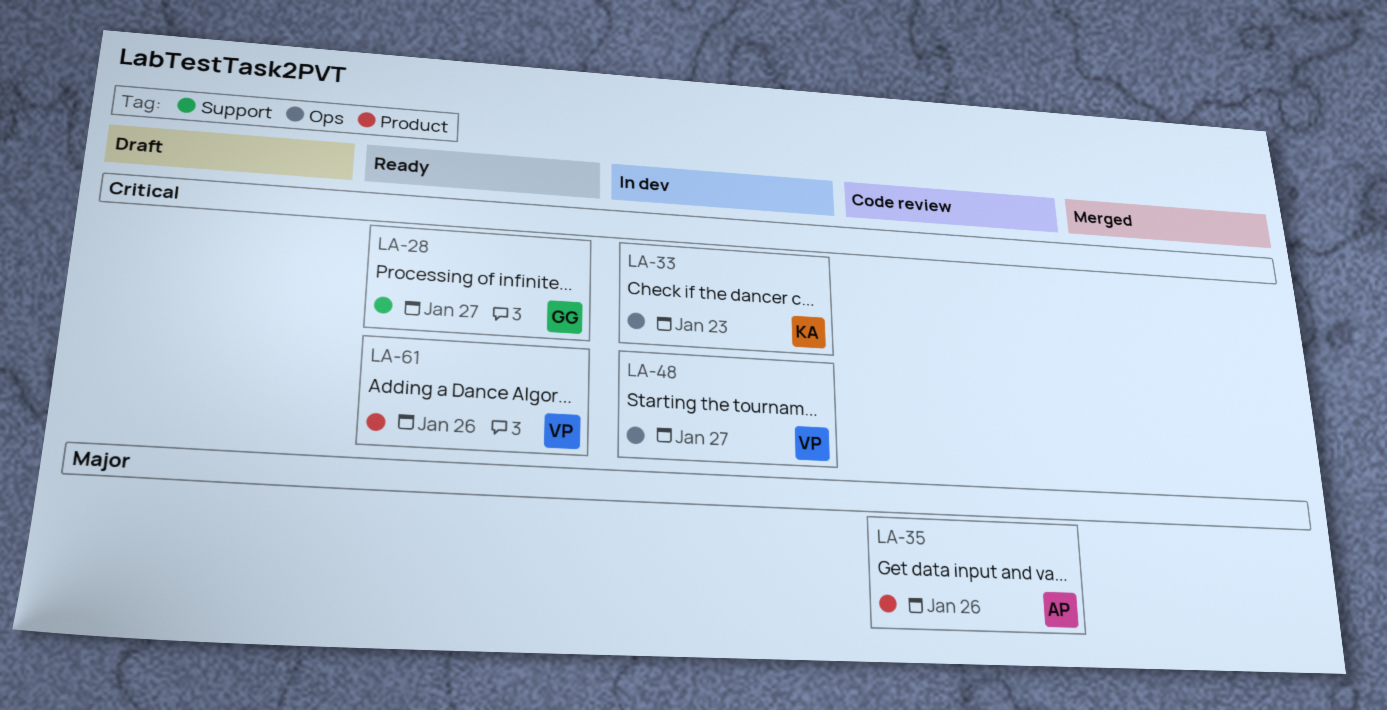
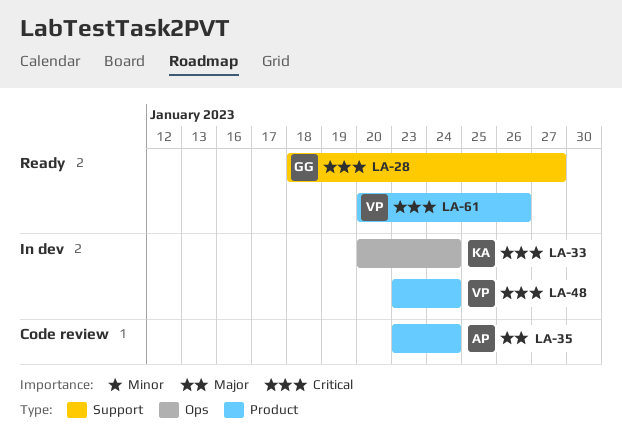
LA-33, due: Jan 23 -> Jan 24
LA-35, due: Jan 26 -> Jan 24
LA-48, label: Ops -> Product
LA-48, due: Jan 27 -> Jan 24

